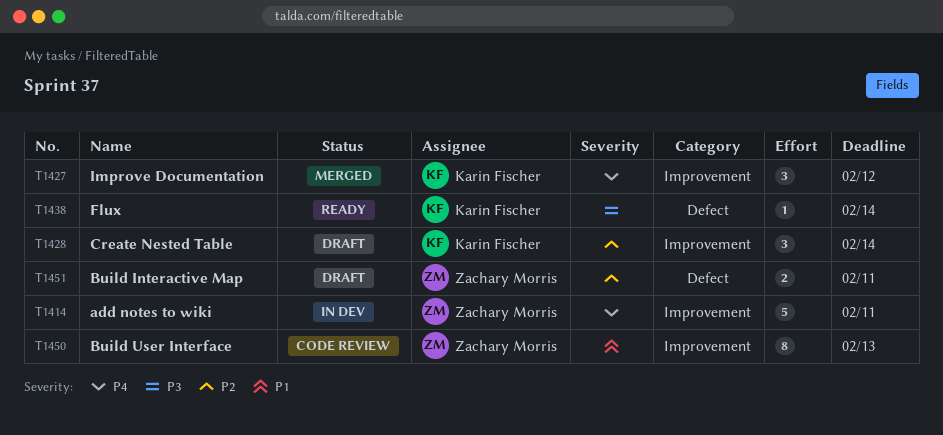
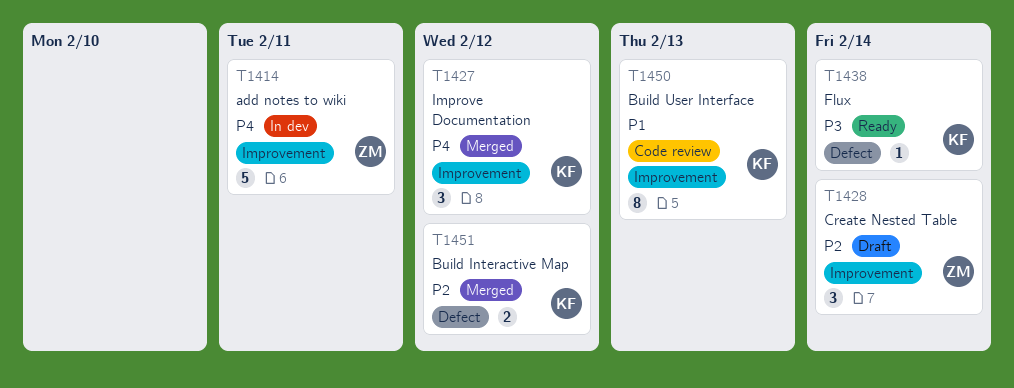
T1428, owner: Karin Fischer -> Zachary Morris
T1450, owner: Zachary Morris -> Karin Fischer
T1451, status: Draft -> Merged
T1451, owner: Zachary Morris -> Karin Fischer
T1451, due: Feb 11 -> Feb 12

